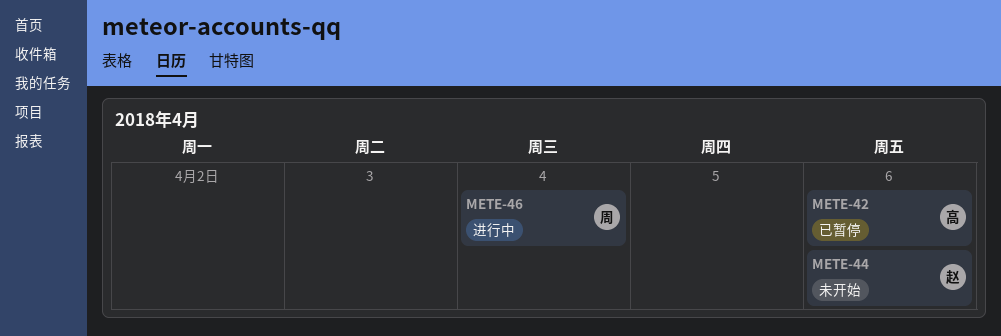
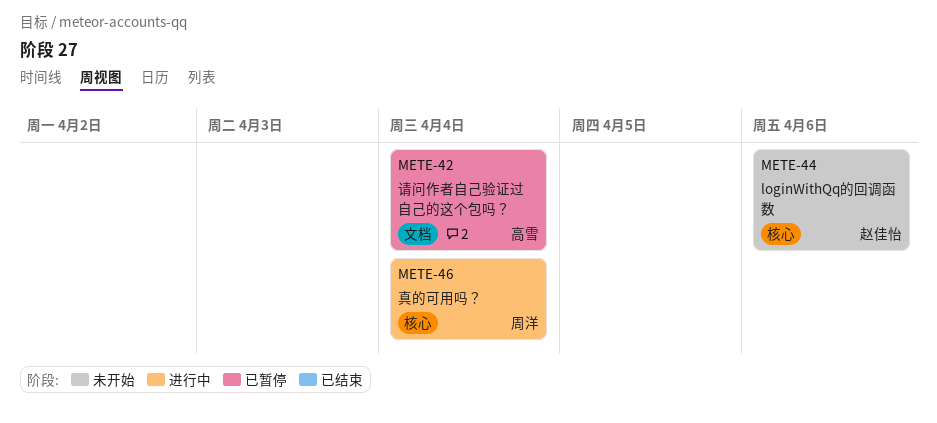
METE-42, due: Apr 6 -> Apr 4

